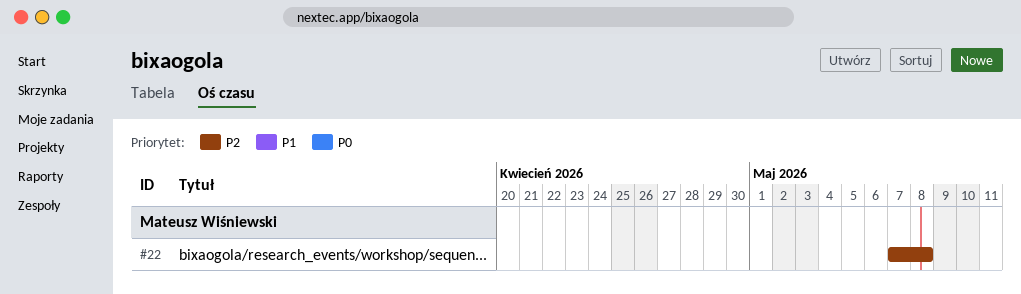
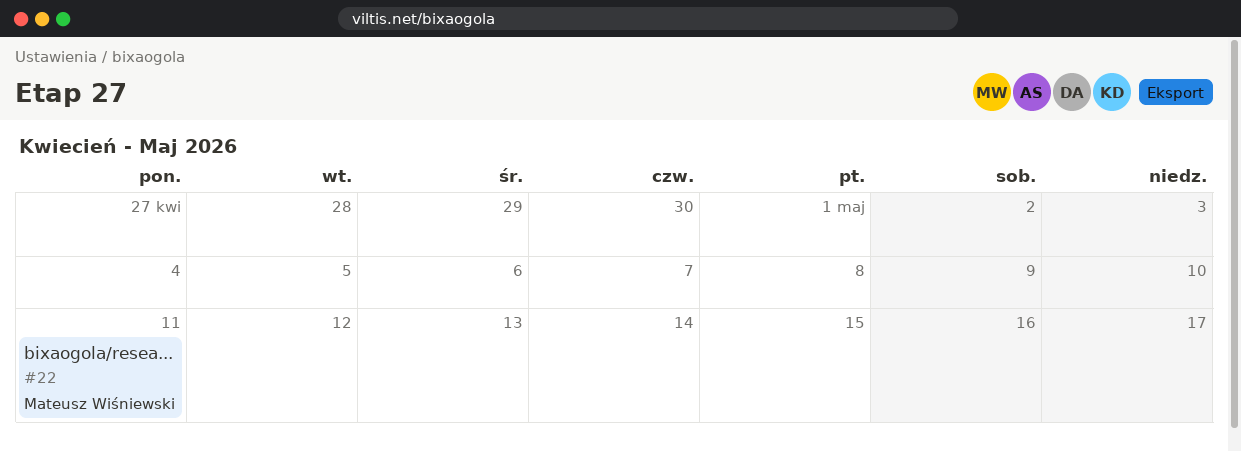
#22, due: May 8 -> May 11

